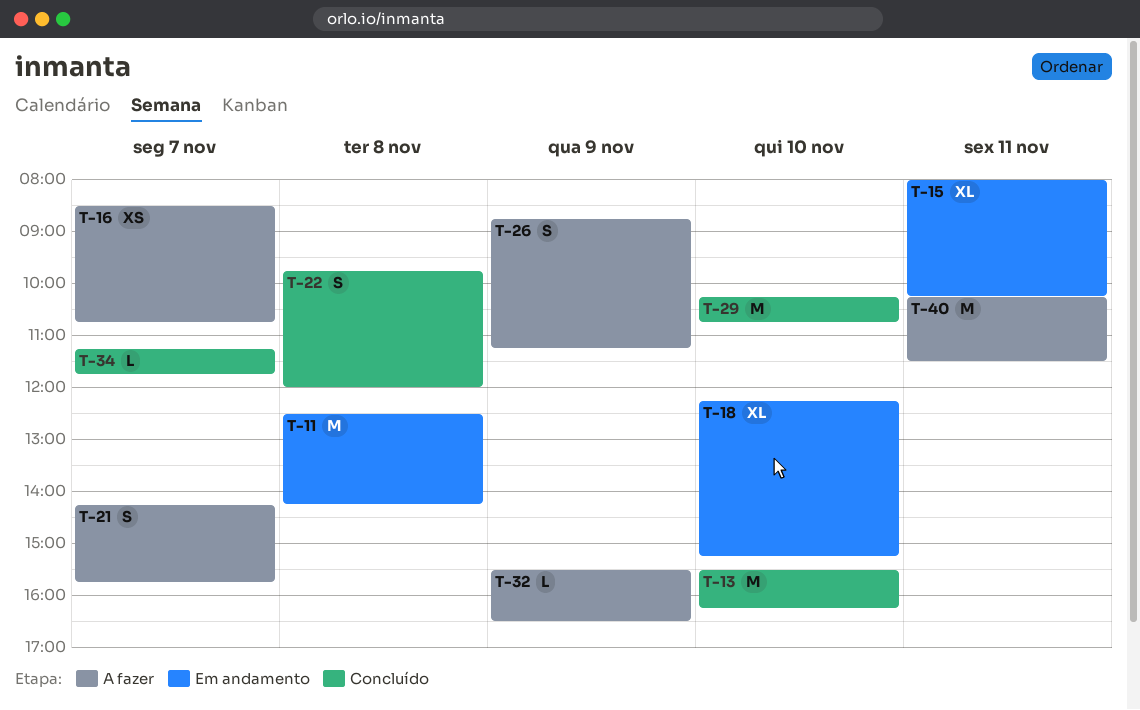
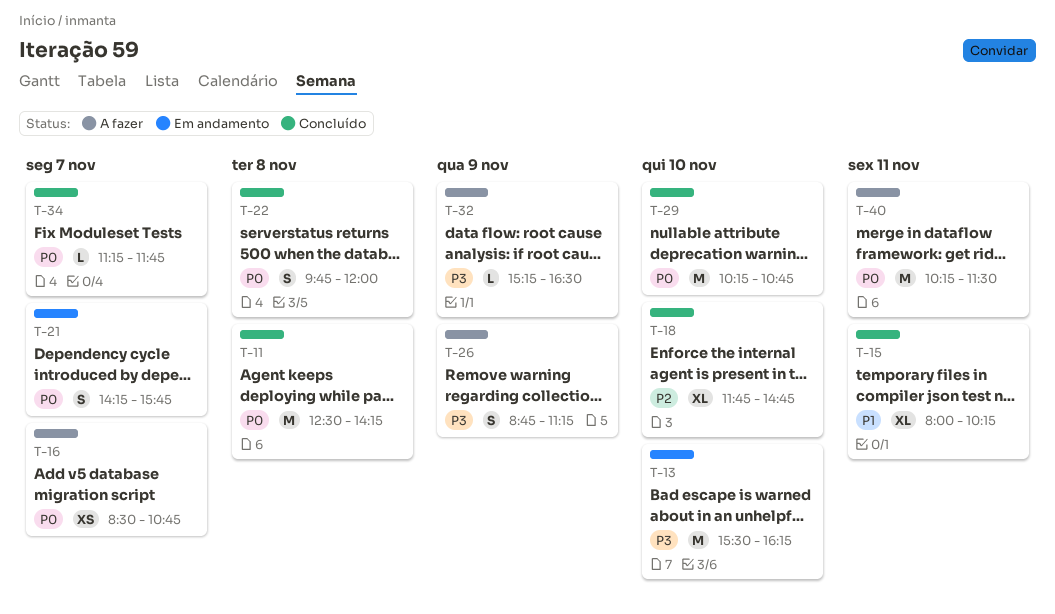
T-11, status: Em andamento -> Concluído
T-13, status: Concluído -> Em andamento
T-15, status: Em andamento -> Concluído
T-18, status: Em andamento -> Concluído
T-18, begins: 12:15 -> 11:45
T-18, ends: 15:15 -> 14:45
T-21, status: A fazer -> Em andamento
T-32, begins: 15:30 -> 15:15

